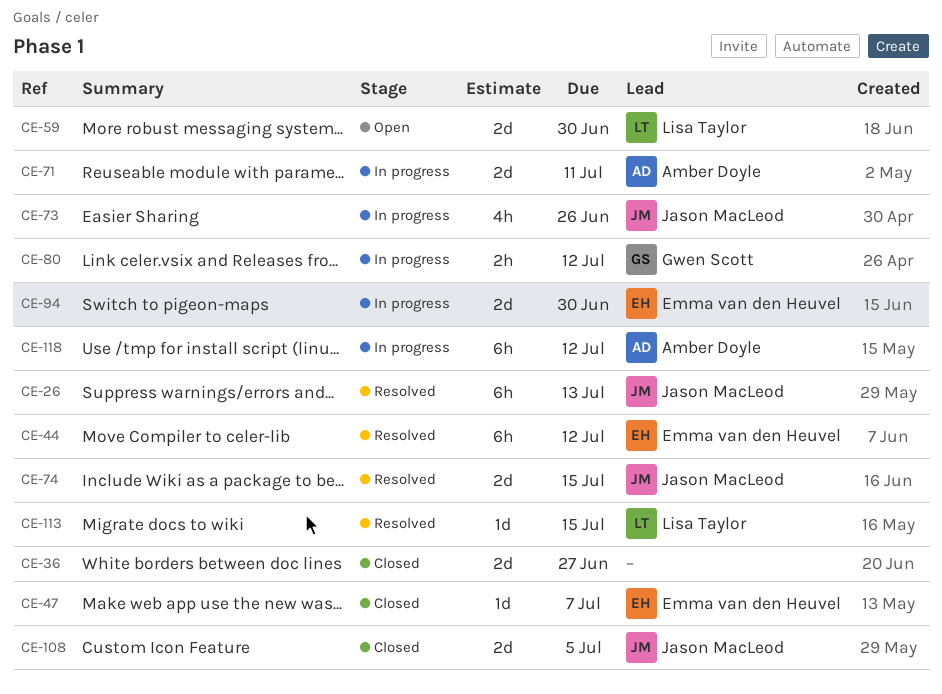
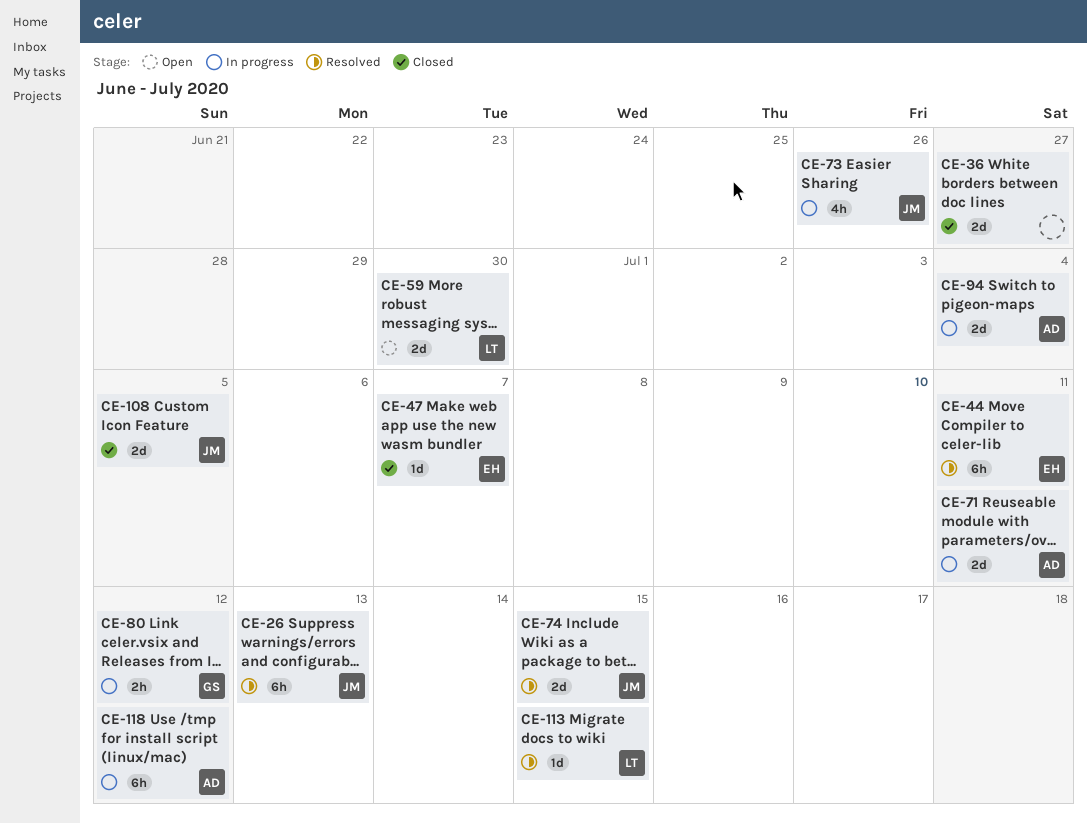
CE-44, due: Jul 12 -> Jul 11
CE-94, owner: Emma van den Heuvel -> Amber Doyle
CE-94, due: Jun 30 -> Jul 4

